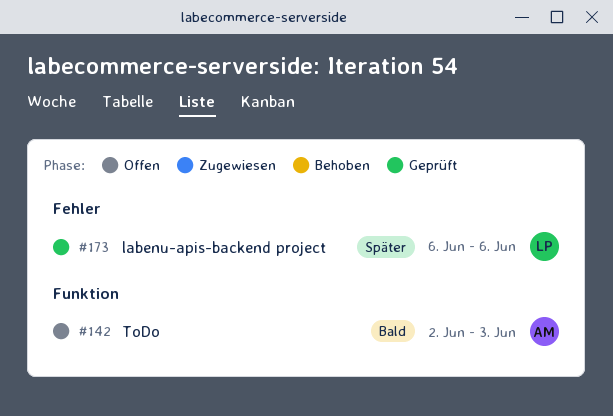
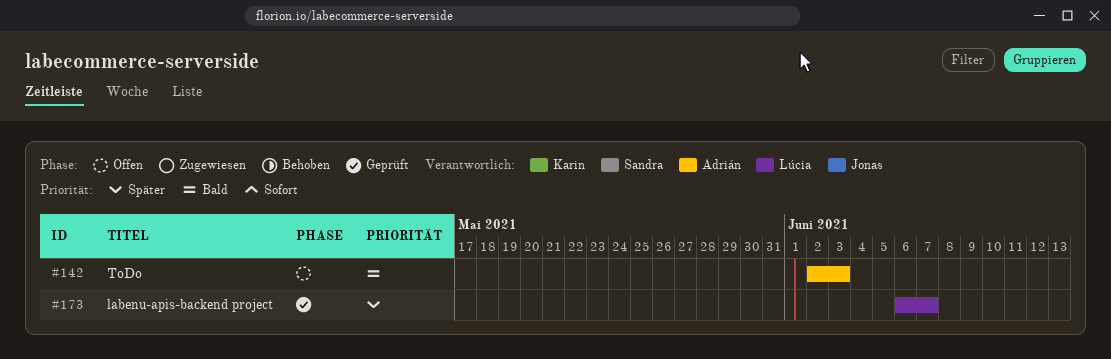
#173, due: Jun 6 -> Jun 7

